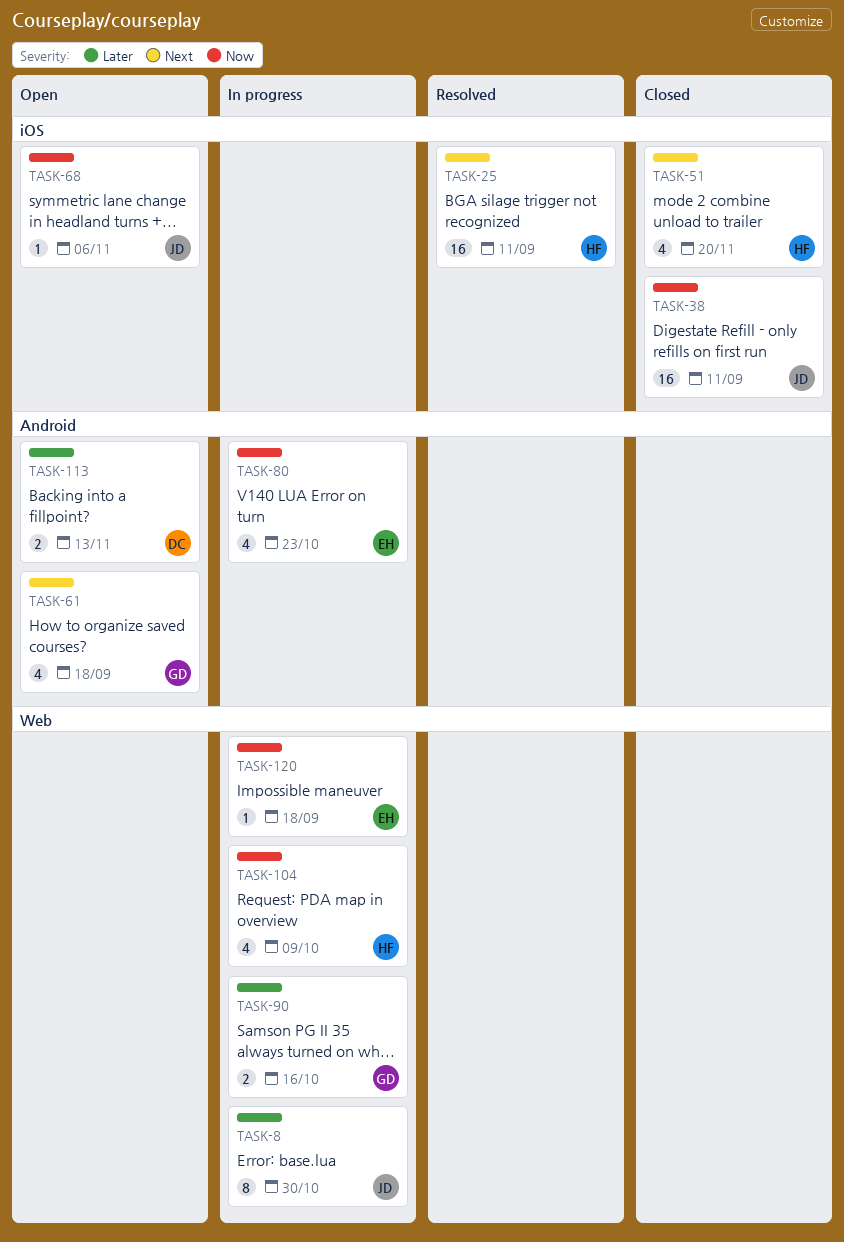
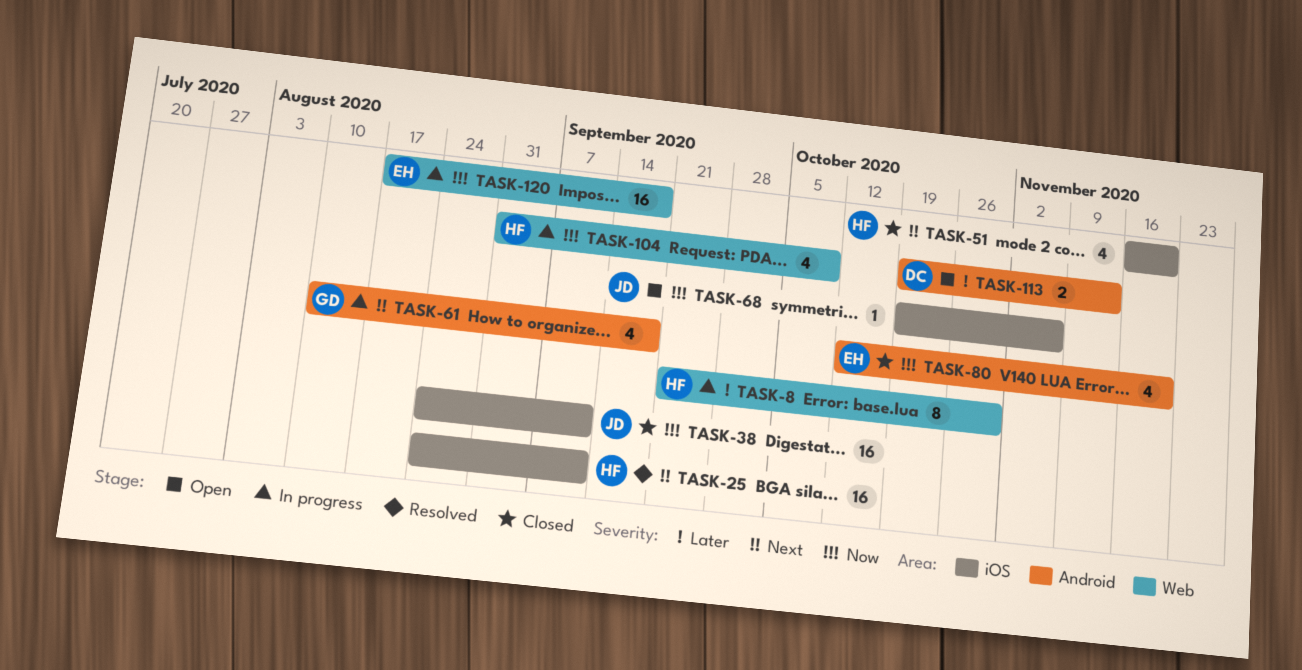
TASK-8, owner: JD -> HF
TASK-61, status: Open -> In progress
TASK-80, status: In progress -> Closed
TASK-80, due: Oct 23 -> Nov 20
TASK-90: present -> none
TASK-120, estimate: 1 -> 16

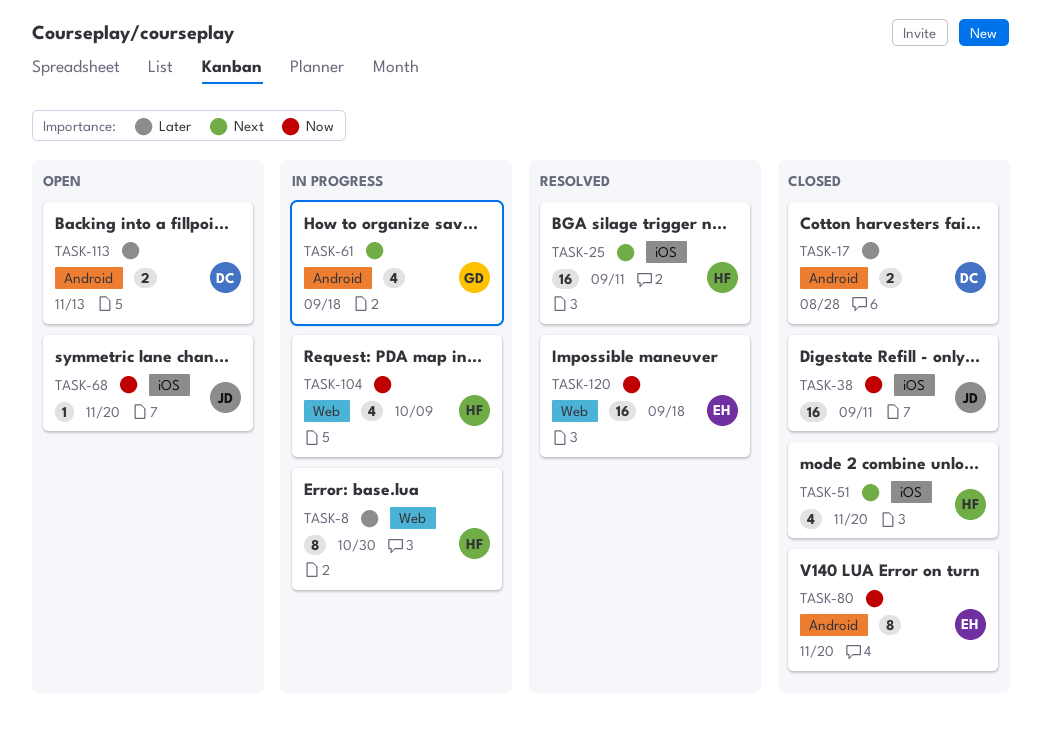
TASK-17: none -> present
TASK-68, due: Nov 6 -> Nov 20
TASK-80, estimate: 4 -> 8
TASK-120, status: In progress -> Resolved

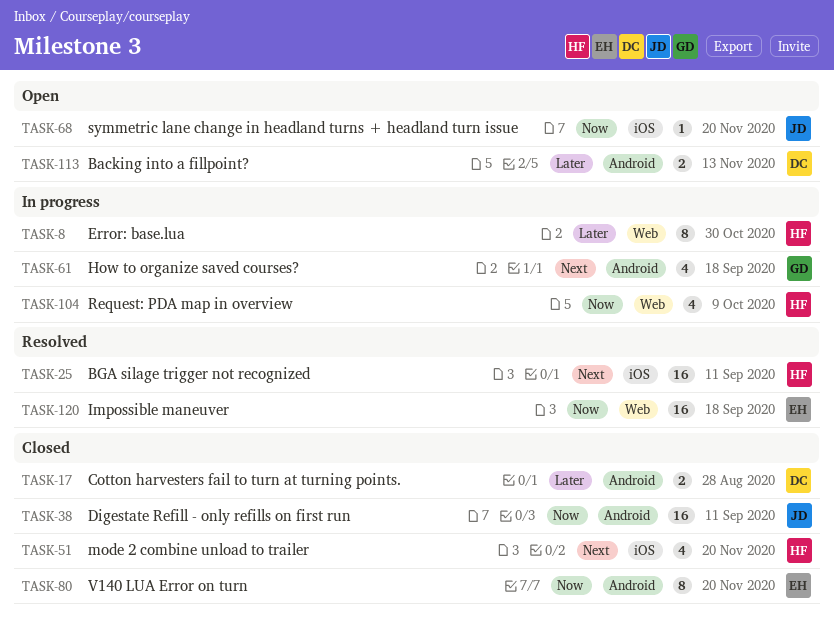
TASK-38, label: iOS -> Android

